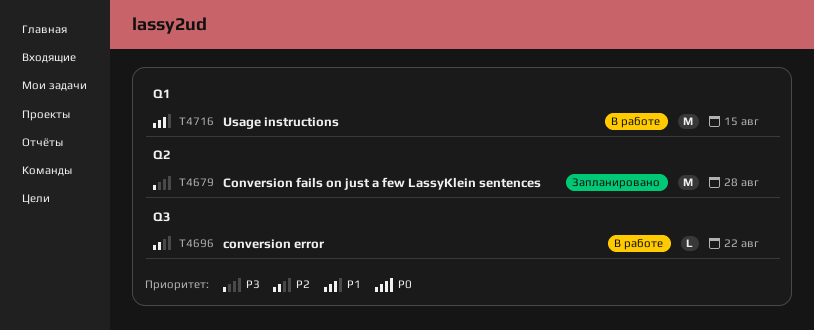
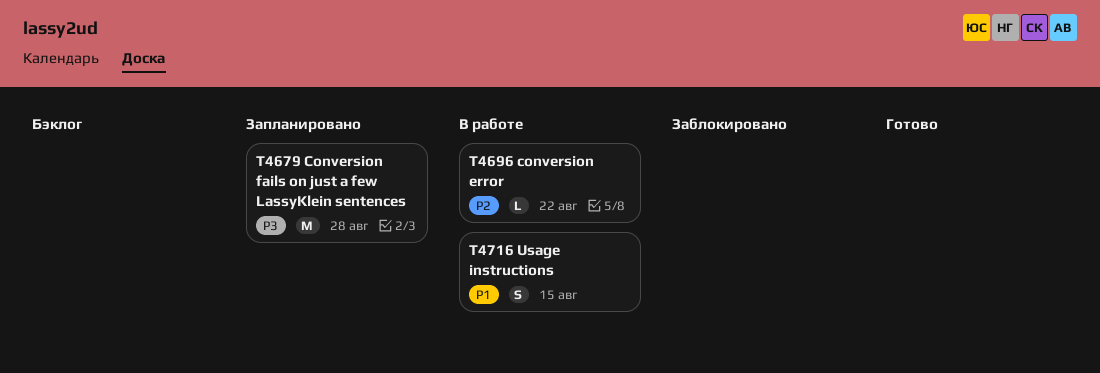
T4716, estimate: M -> S

